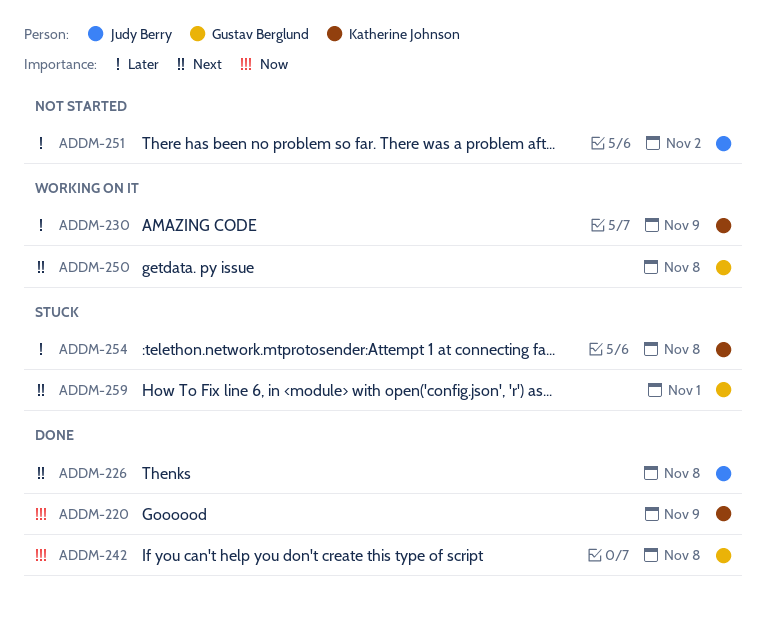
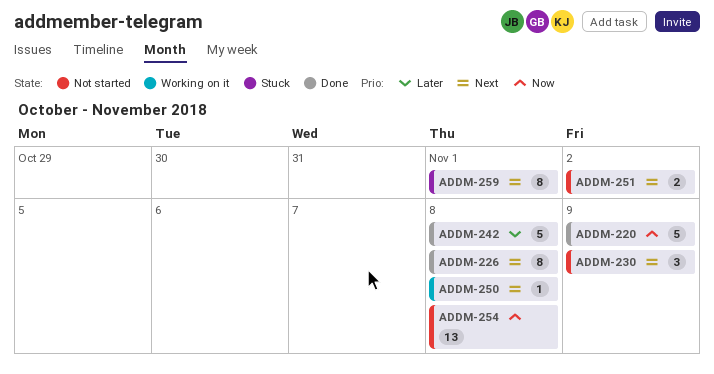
ADDM-230, status: Working on it -> Not started
ADDM-230, priority: Later -> Next
ADDM-242, priority: Now -> Later
ADDM-251, priority: Later -> Next
ADDM-254, status: Stuck -> Not started
ADDM-254, priority: Later -> Now

